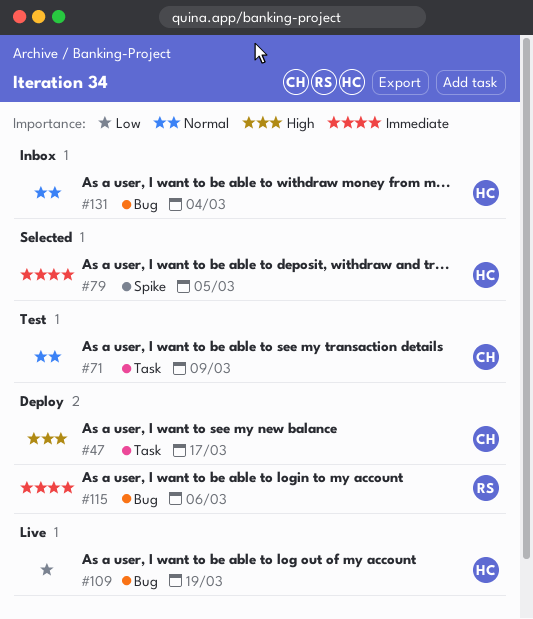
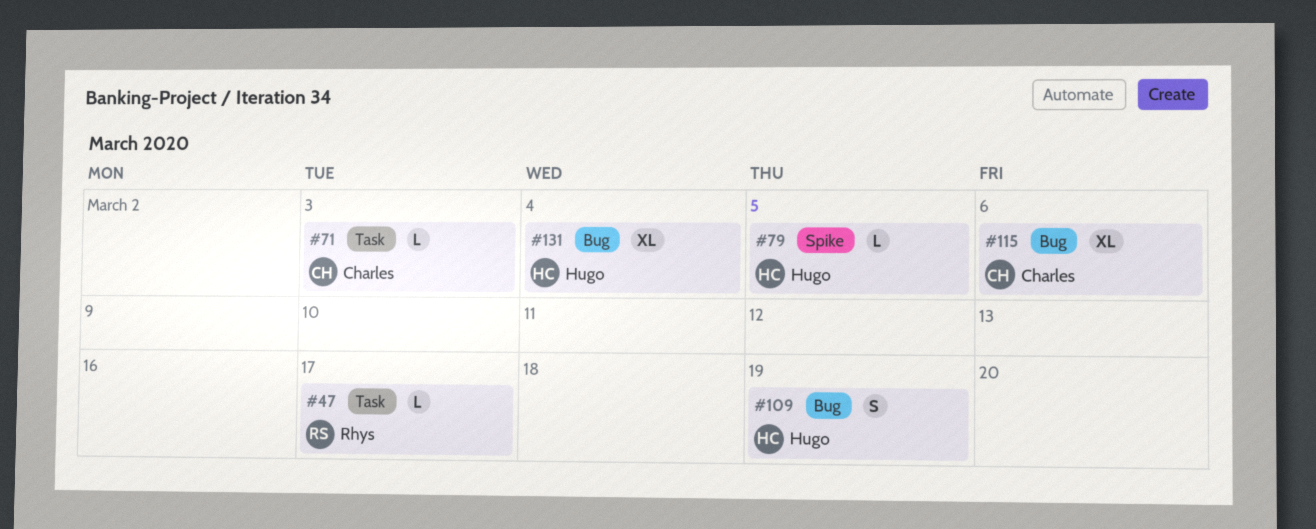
#47, owner: Charles -> Rhys
#71, due: Mar 9 -> Mar 3
#115, owner: Rhys -> Charles

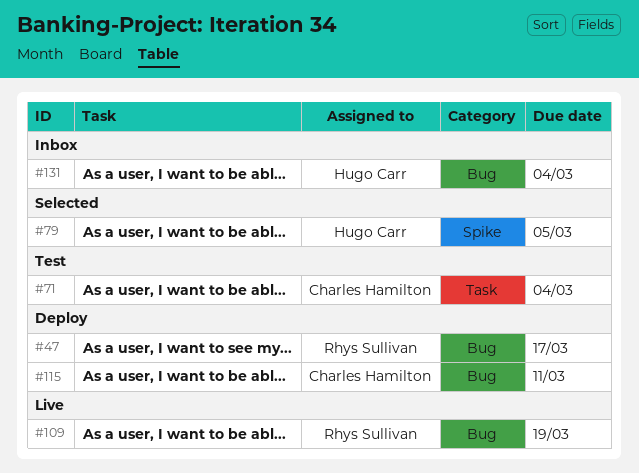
#47, label: Task -> Bug
#71, due: Mar 3 -> Mar 4
#109, owner: Hugo Carr -> Rhys Sullivan
#115, due: Mar 6 -> Mar 11

